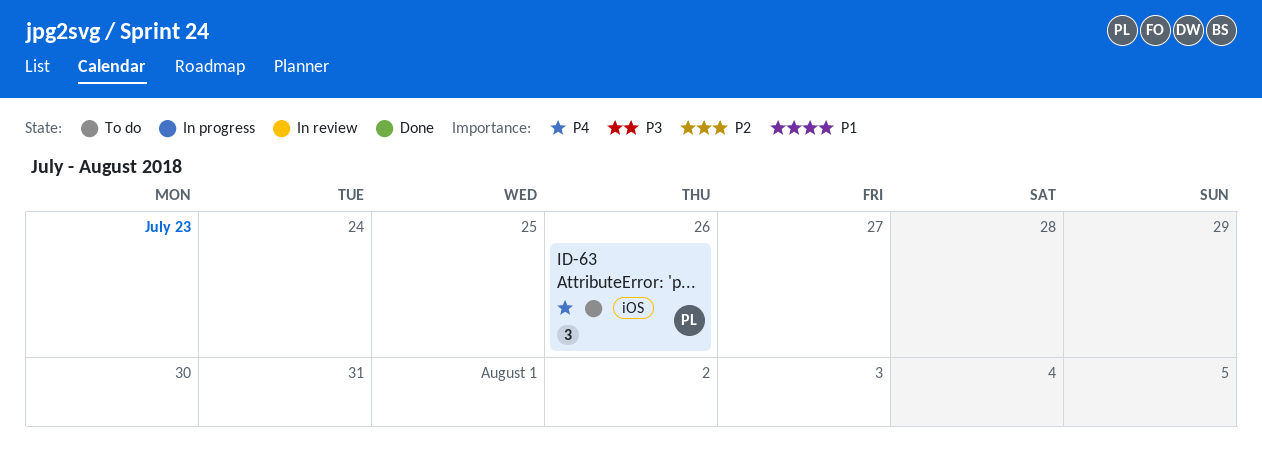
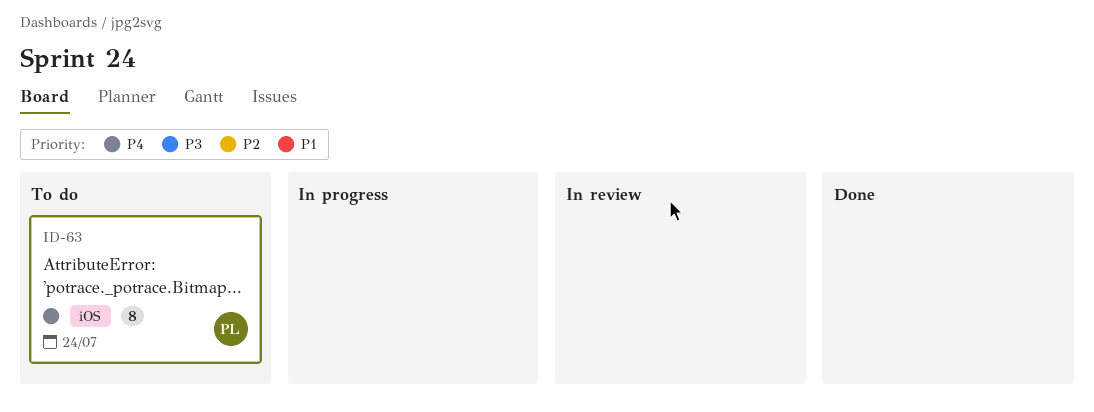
ID-63, estimate: 3 -> 8
ID-63, due: Jul 26 -> Jul 24

